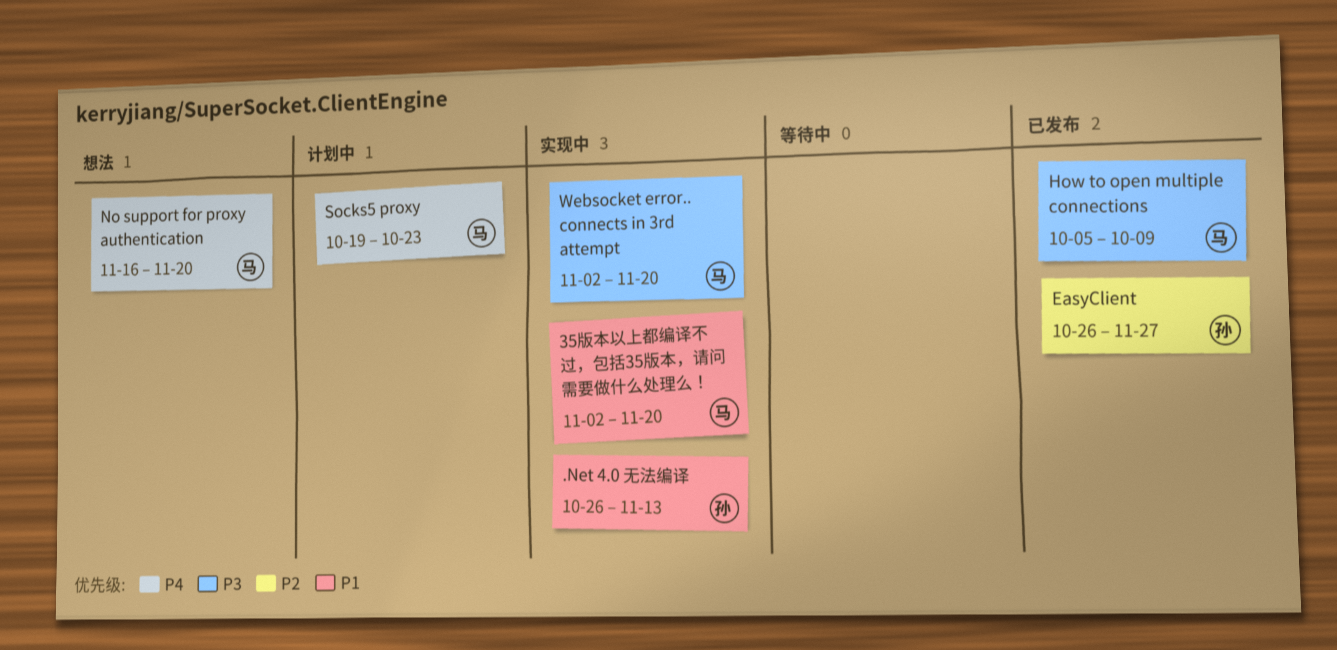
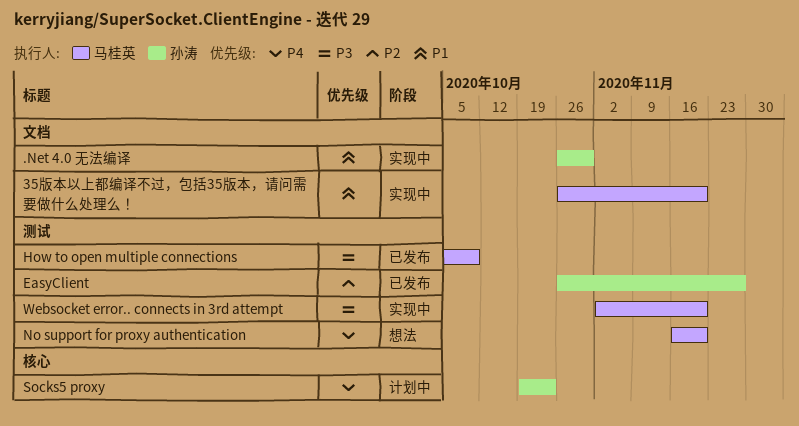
.Net 4.0 无法编译, due: Nov 13 -> Oct 30
35版本以上都编译不过，包括35版本，请问需要做什么处理么！, start: Nov 2 -> Oct 26
Socks5 proxy, owner: 马桂英 -> 孙涛

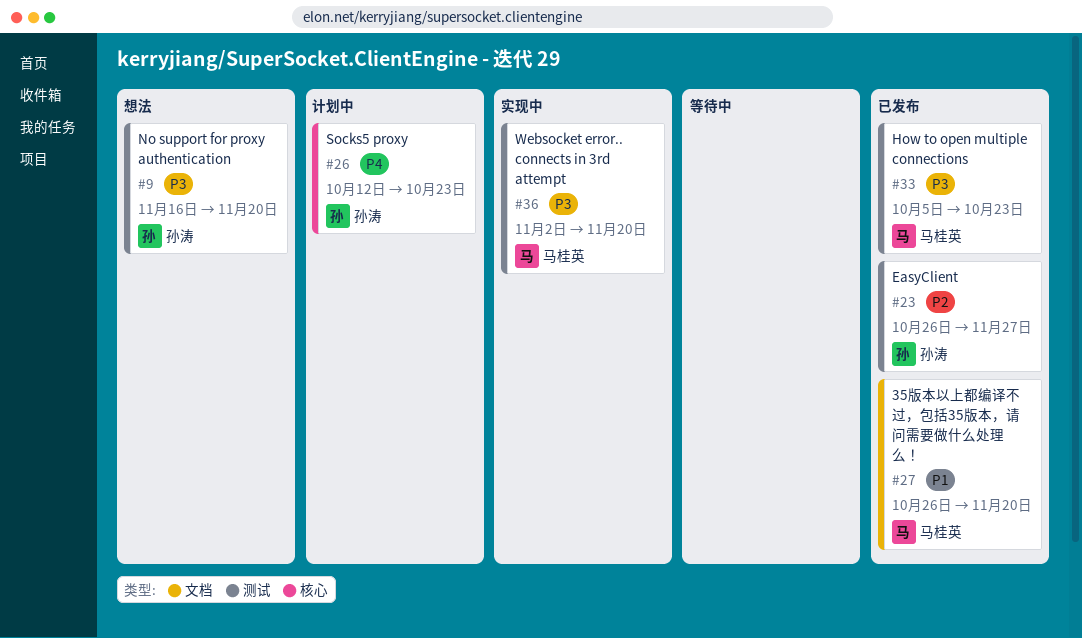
.Net 4.0 无法编译: present -> none
35版本以上都编译不过，包括35版本，请问需要做什么处理么！, status: 实现中 -> 已发布
How to open multiple connections, due: Oct 9 -> Oct 23
No support for proxy authentication, owner: 马桂英 -> 孙涛
No support for proxy authentication, priority: P4 -> P3
Socks5 proxy, start: Oct 19 -> Oct 12

